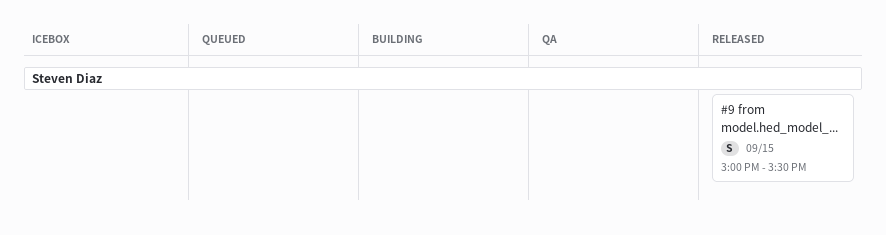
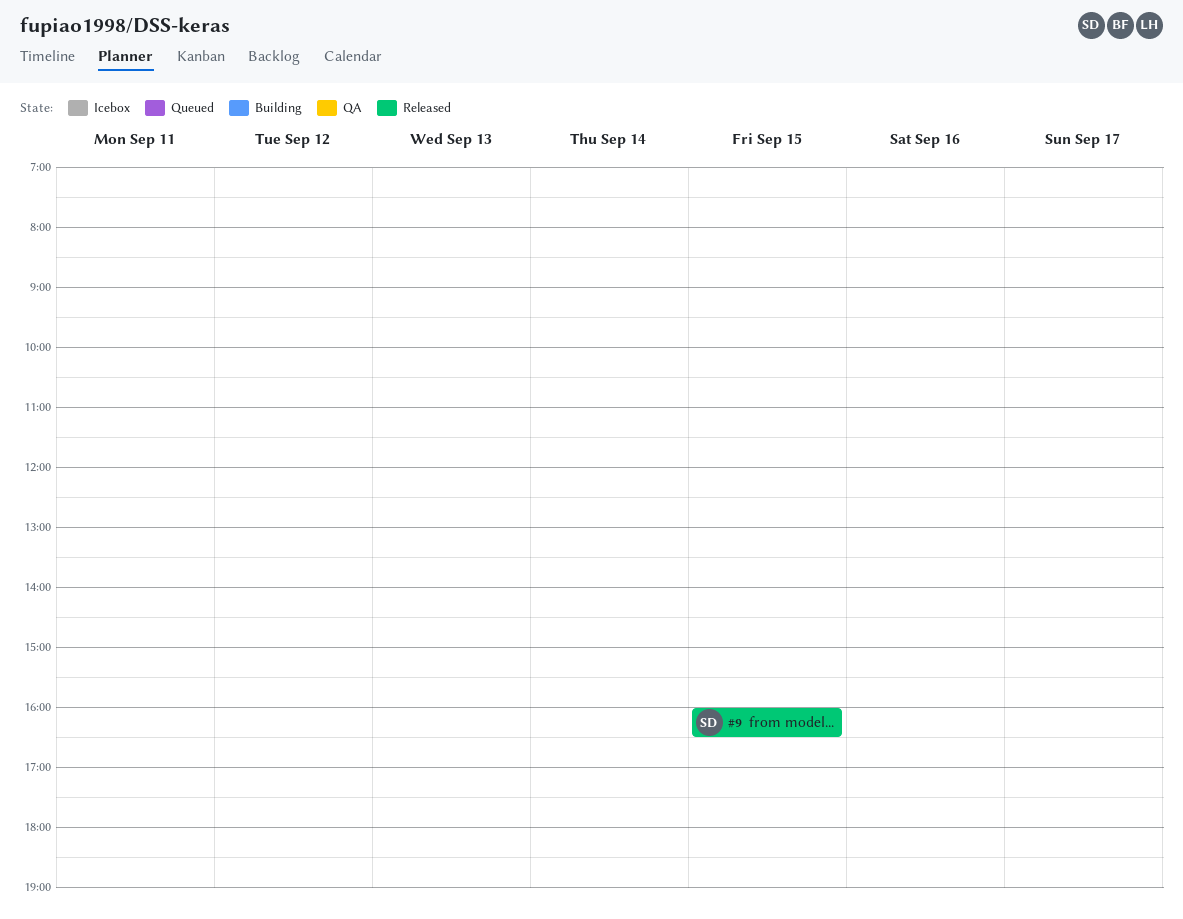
#9, begins: 15:00 -> 16:00
#9, ends: 15:30 -> 16:30

